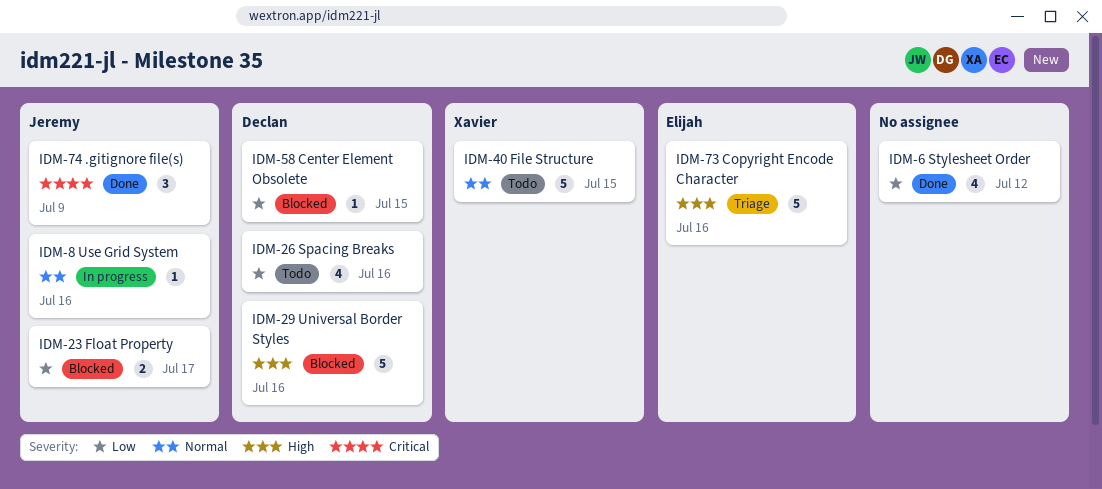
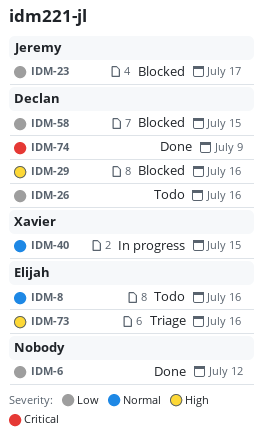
IDM-8, status: In progress -> Todo
IDM-8, owner: Jeremy -> Elijah
IDM-40, status: Todo -> In progress
IDM-74, owner: Jeremy -> Declan

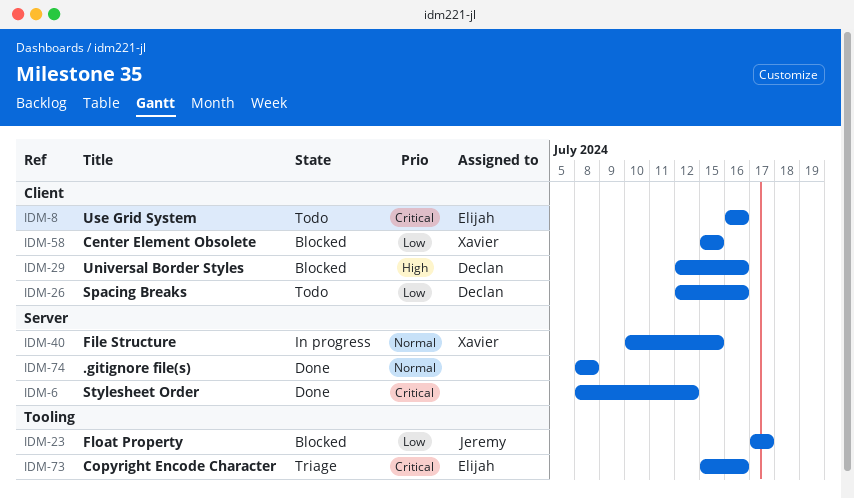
IDM-6, priority: Low -> Critical
IDM-8, priority: Normal -> Critical
IDM-58, owner: Declan -> Xavier
IDM-73, priority: High -> Critical
IDM-74, owner: Declan -> none
IDM-74, priority: Critical -> Normal
IDM-74, due: Jul 9 -> Jul 8

